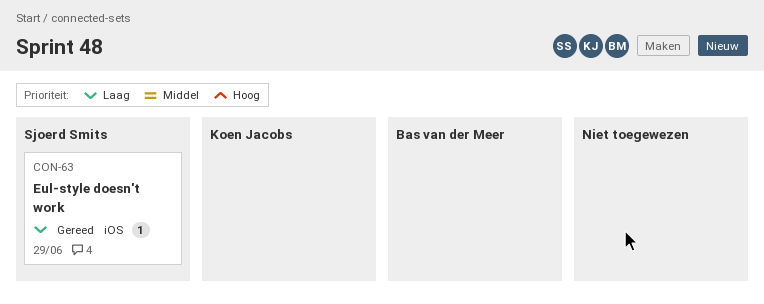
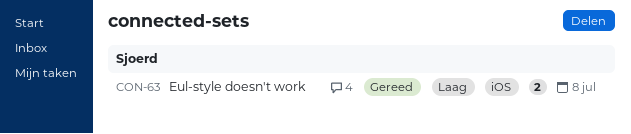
CON-63, estimate: 1 -> 2
CON-63, due: Jun 29 -> Jul 8

